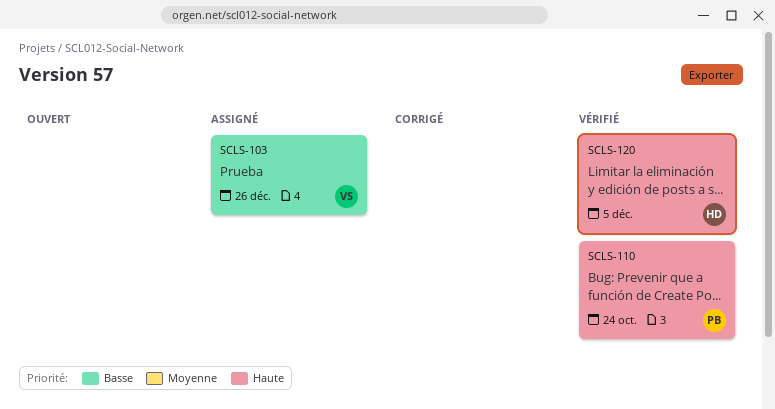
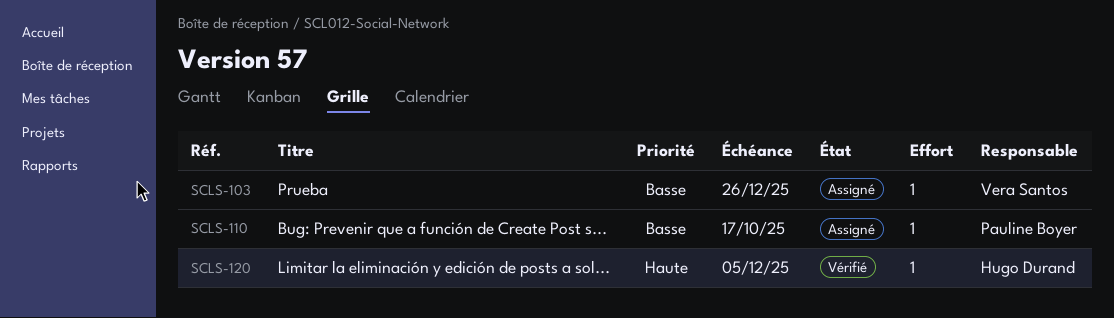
SCLS-110, status: Vérifié -> Assigné
SCLS-110, priority: Haute -> Basse
SCLS-110, due: Oct 24 -> Oct 17

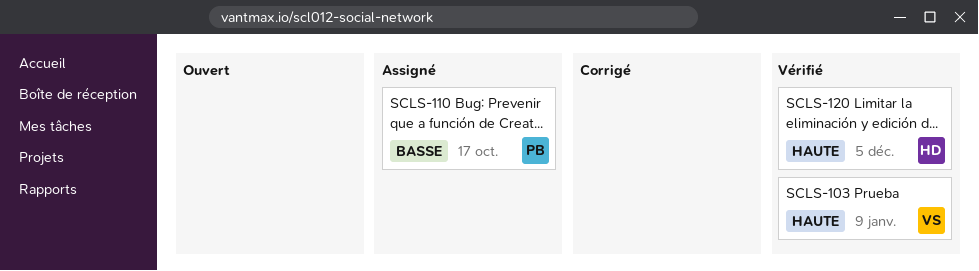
SCLS-103, status: Assigné -> Vérifié
SCLS-103, priority: Basse -> Haute
SCLS-103, due: Dec 26 -> Jan 9

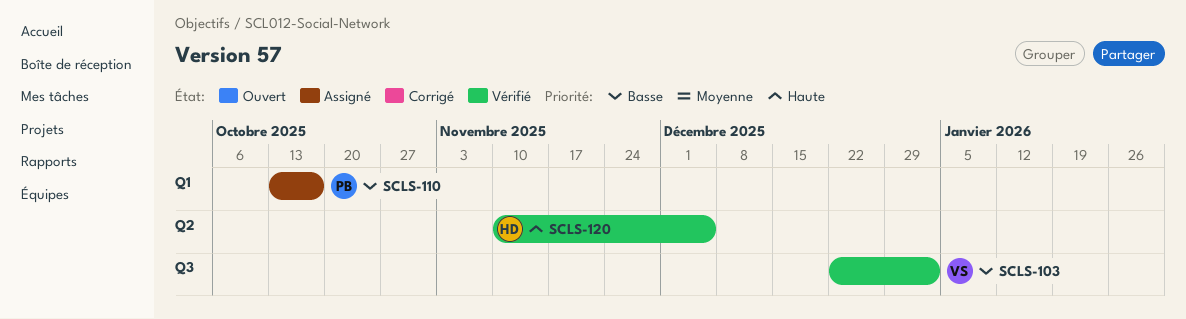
SCLS-103, priority: Haute -> Basse
SCLS-103, due: Jan 9 -> Jan 2

